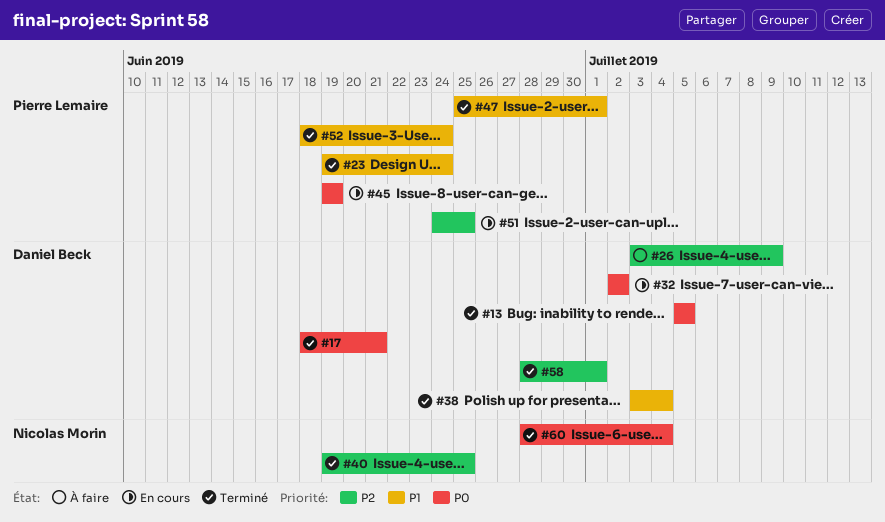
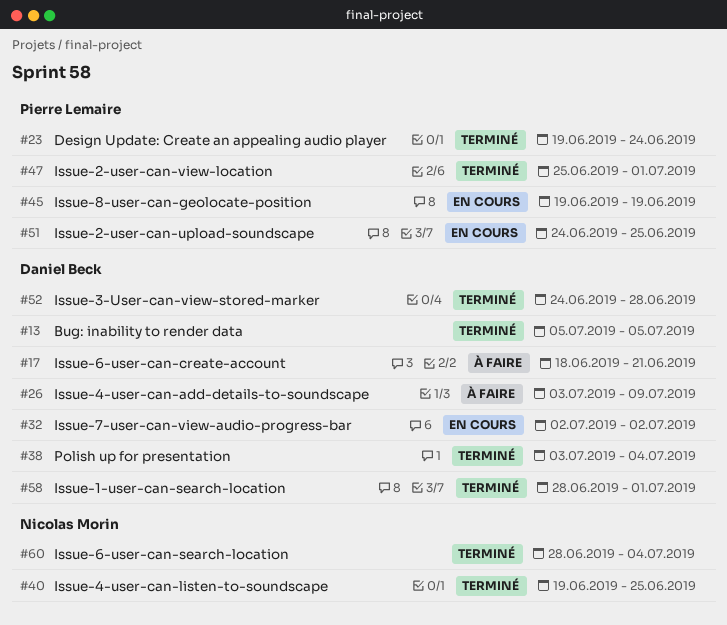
#17, status: Terminé -> À faire
#52, owner: Pierre Lemaire -> Daniel Beck
#52, start: Jun 18 -> Jun 24
#52, due: Jun 24 -> Jun 28

